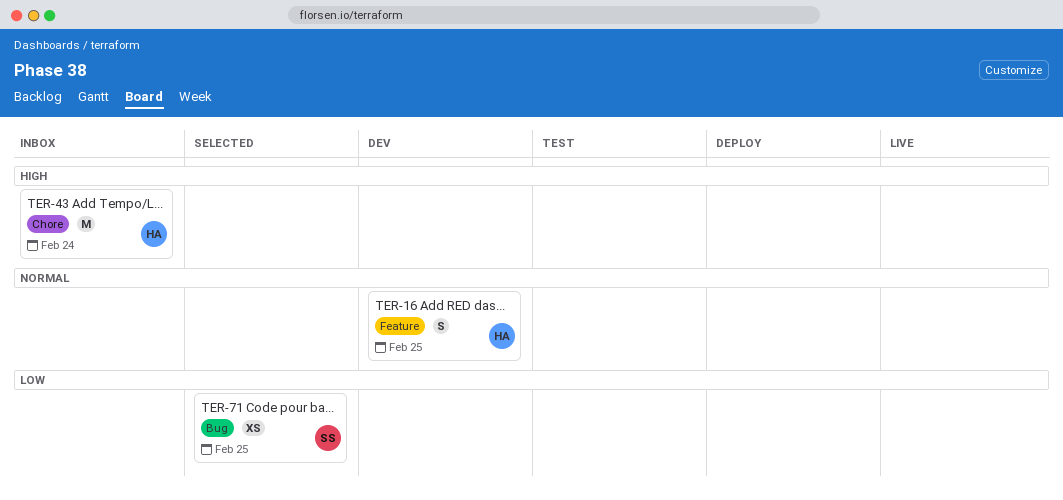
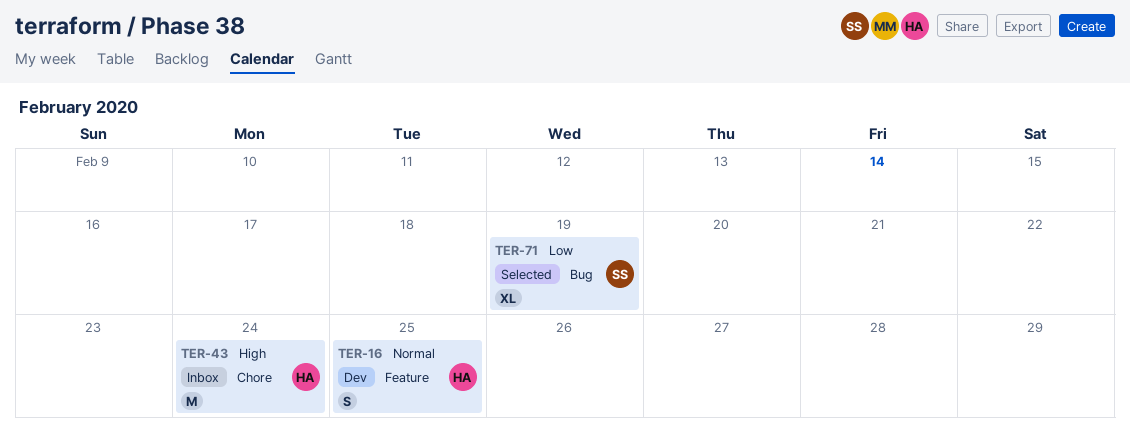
TER-71, estimate: XS -> XL
TER-71, due: Feb 25 -> Feb 19

